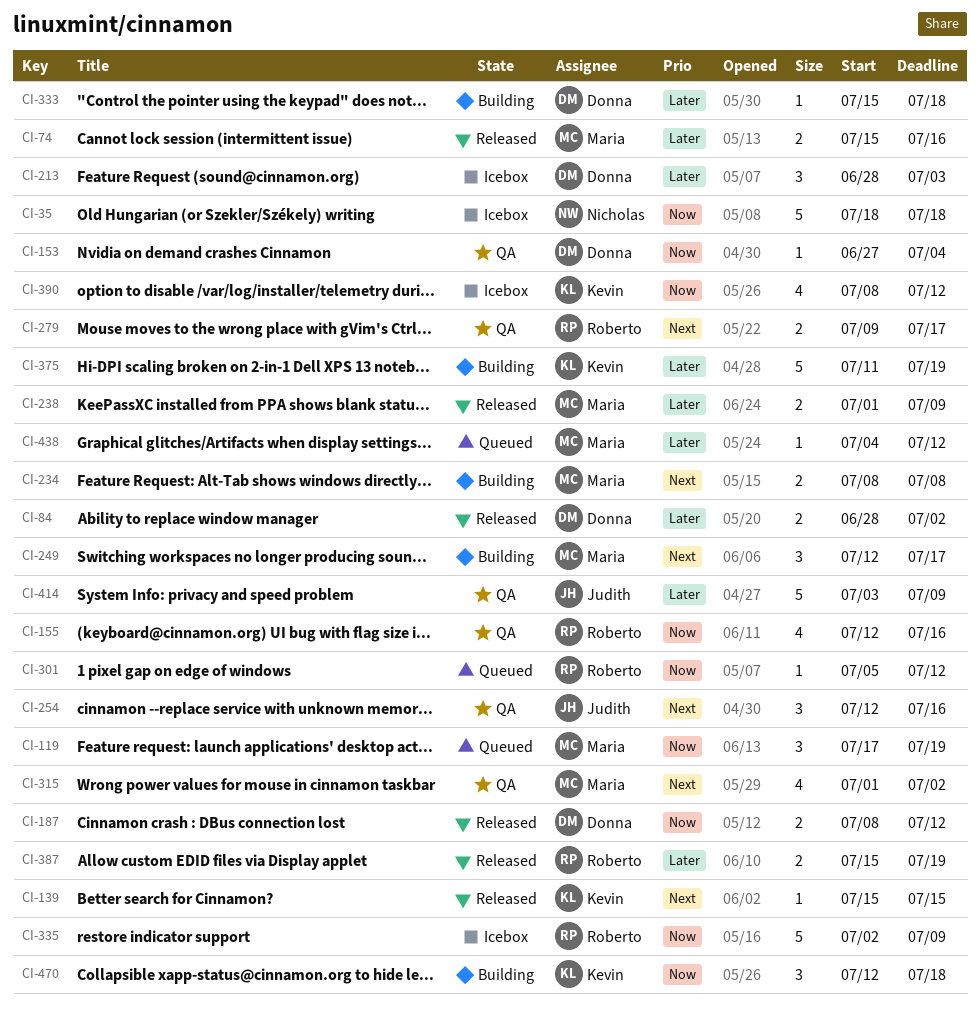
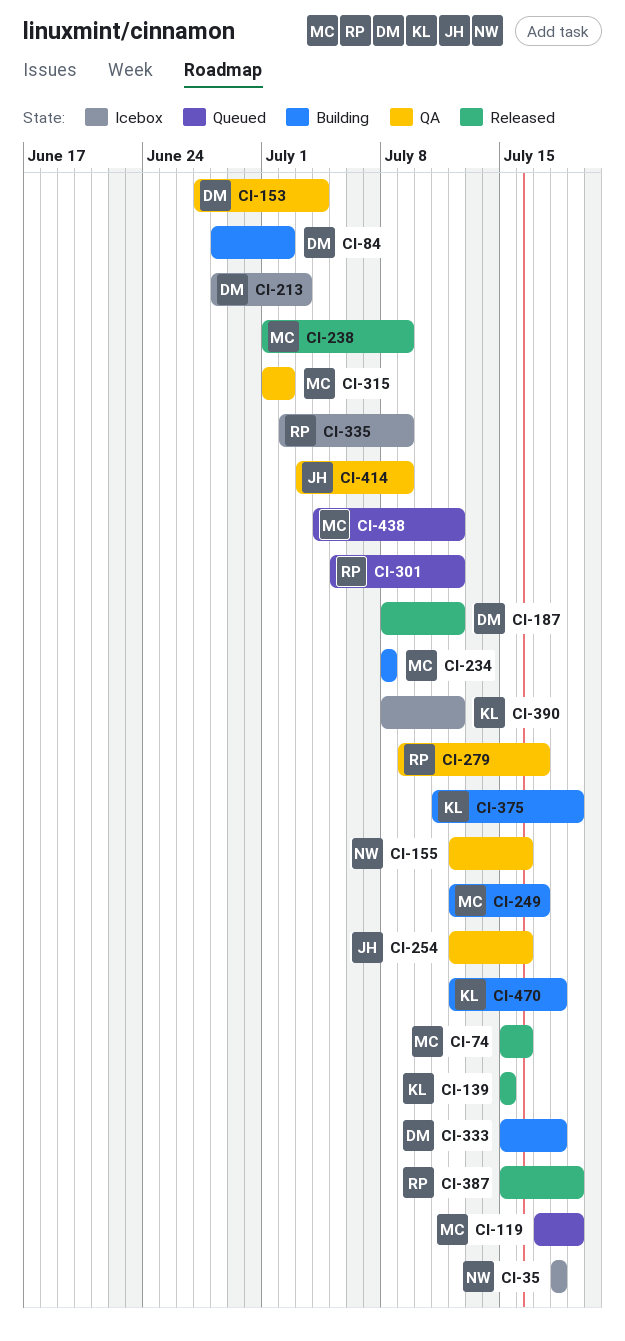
CI-84, status: Released -> Building
CI-155, owner: Roberto -> Nicholas

